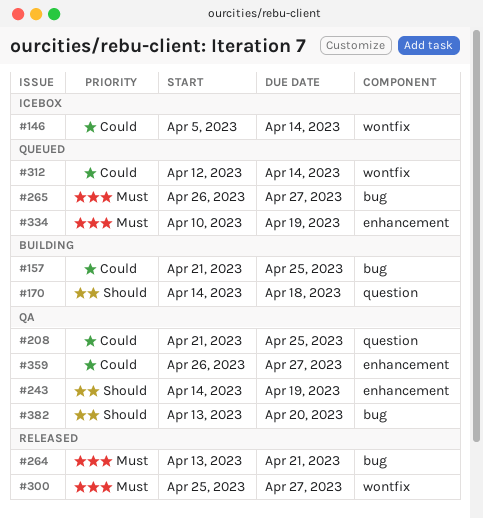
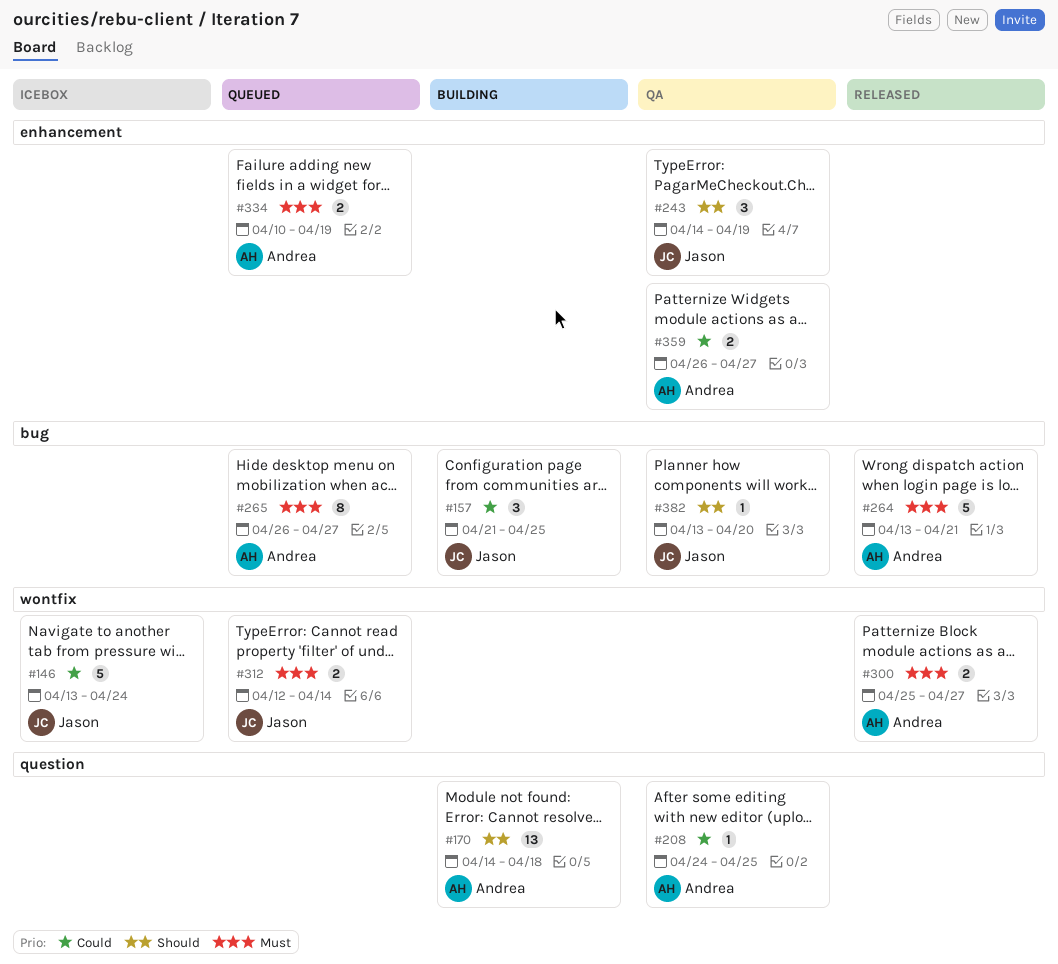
#146, start: Apr 5 -> Apr 13
#146, due: Apr 14 -> Apr 24
#208, start: Apr 21 -> Apr 24
#312, priority: Could -> Must

